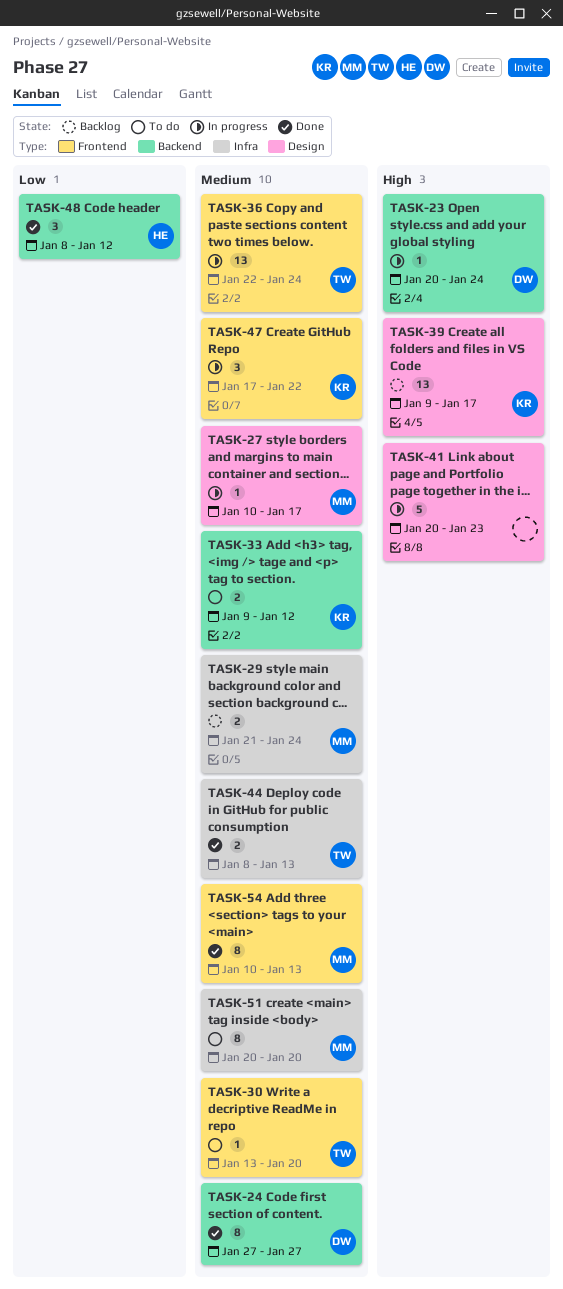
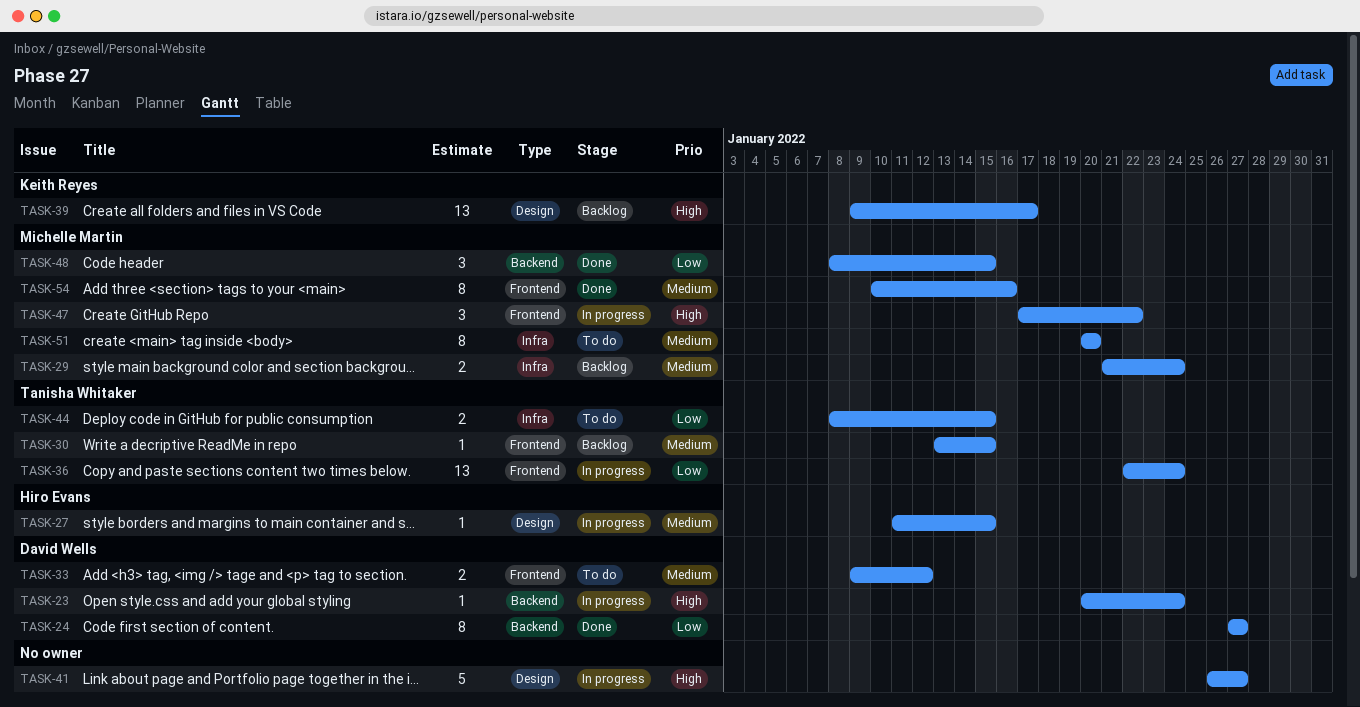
TASK-24, priority: Medium -> Low
TASK-27, owner: Michelle Martin -> Hiro Evans
TASK-27, start: Jan 10 -> Jan 11
TASK-27, due: Jan 17 -> Jan 15
TASK-30, status: To do -> Backlog
TASK-30, due: Jan 20 -> Jan 15
TASK-33, owner: Keith Reyes -> David Wells
TASK-33, label: Backend -> Frontend
TASK-36, priority: Medium -> Low
TASK-41, start: Jan 20 -> Jan 26
TASK-41, due: Jan 23 -> Jan 27
TASK-44, status: Done -> To do
TASK-44, priority: Medium -> Low
TASK-44, due: Jan 13 -> Jan 15
TASK-47, owner: Keith Reyes -> Michelle Martin
TASK-47, priority: Medium -> High
TASK-48, owner: Hiro Evans -> Michelle Martin
TASK-48, due: Jan 12 -> Jan 15
TASK-54, due: Jan 13 -> Jan 16

